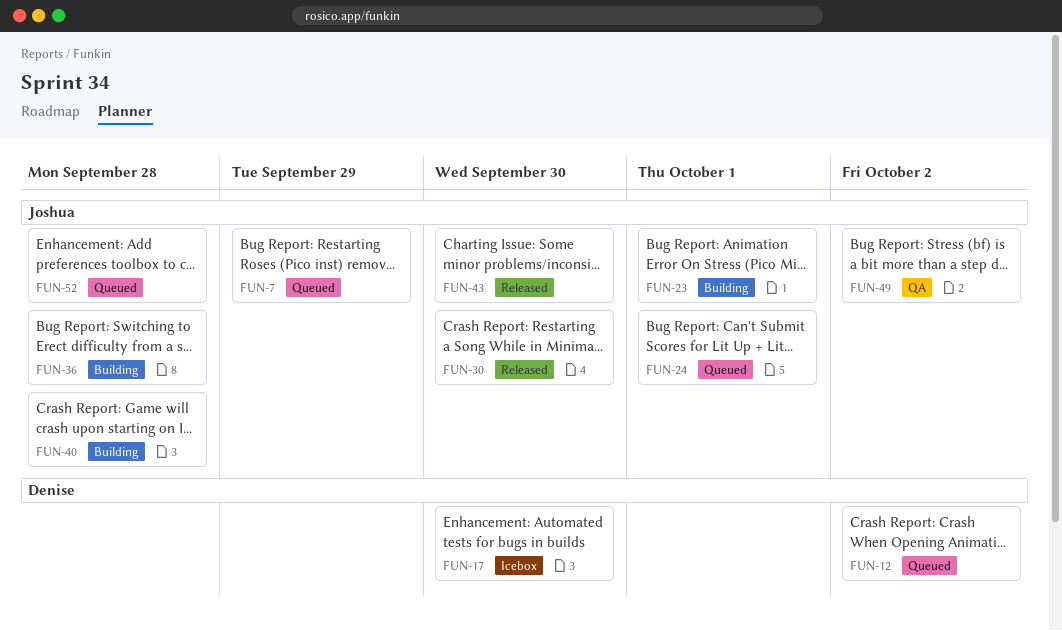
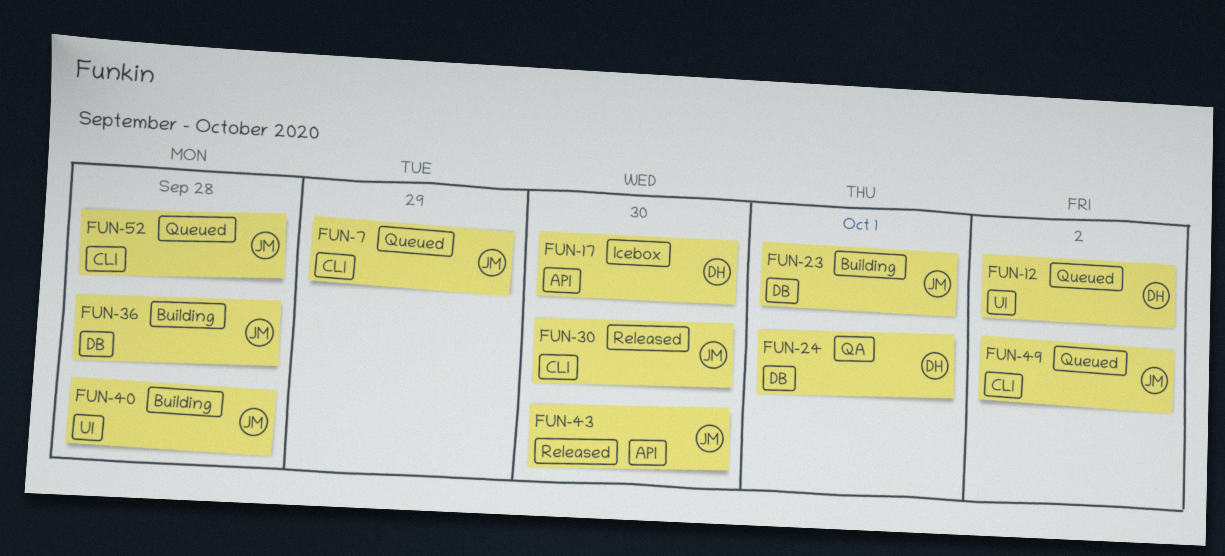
FUN-24, status: Queued -> QA
FUN-24, owner: Joshua -> Denise
FUN-49, status: QA -> Queued

